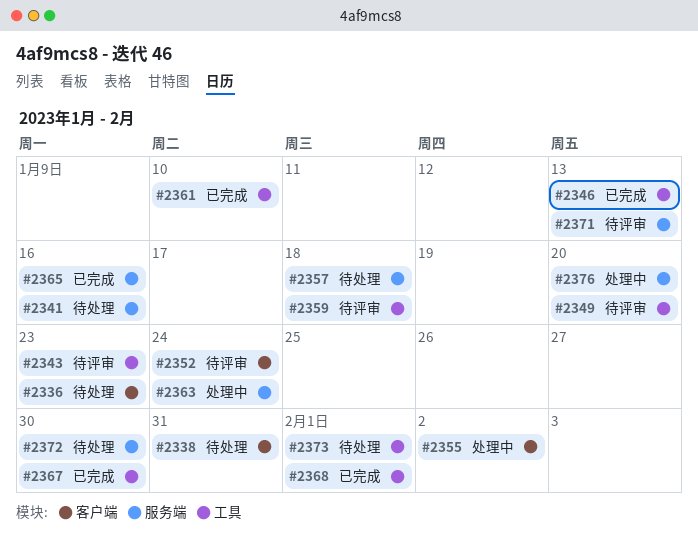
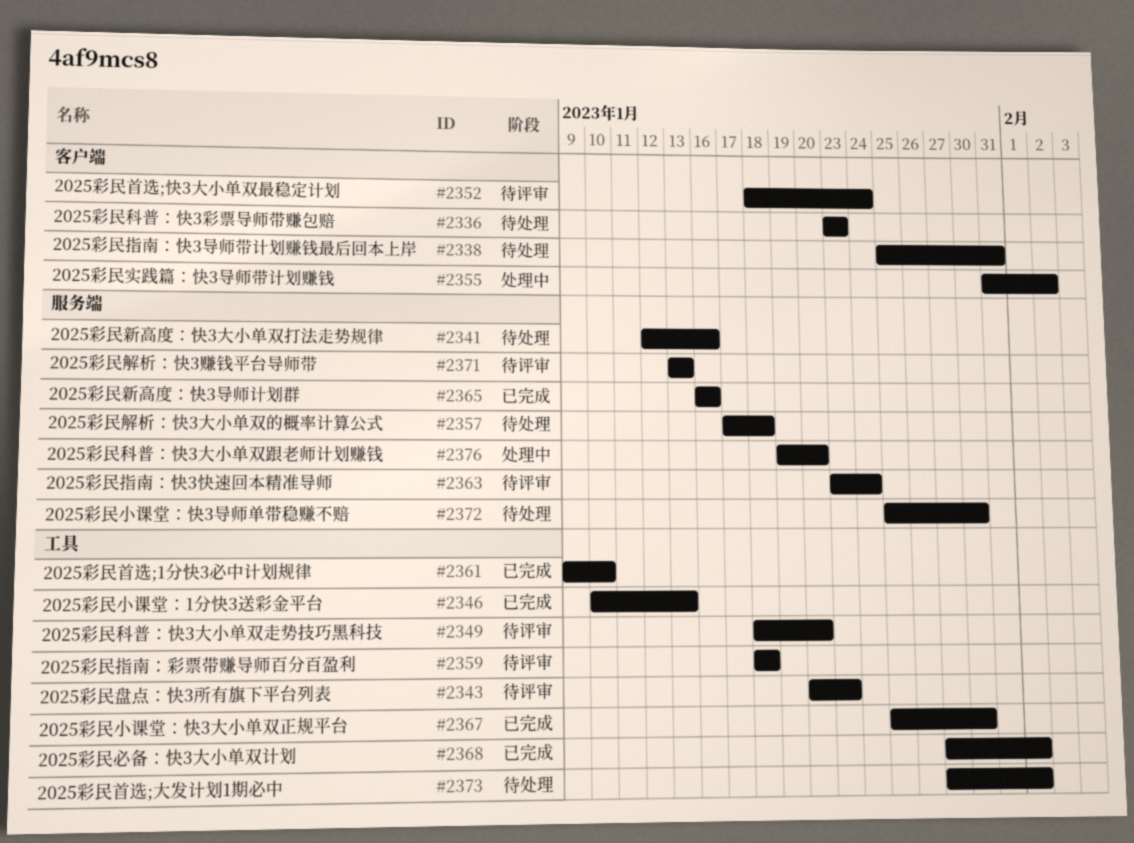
#2363, status: 处理中 -> 待评审

